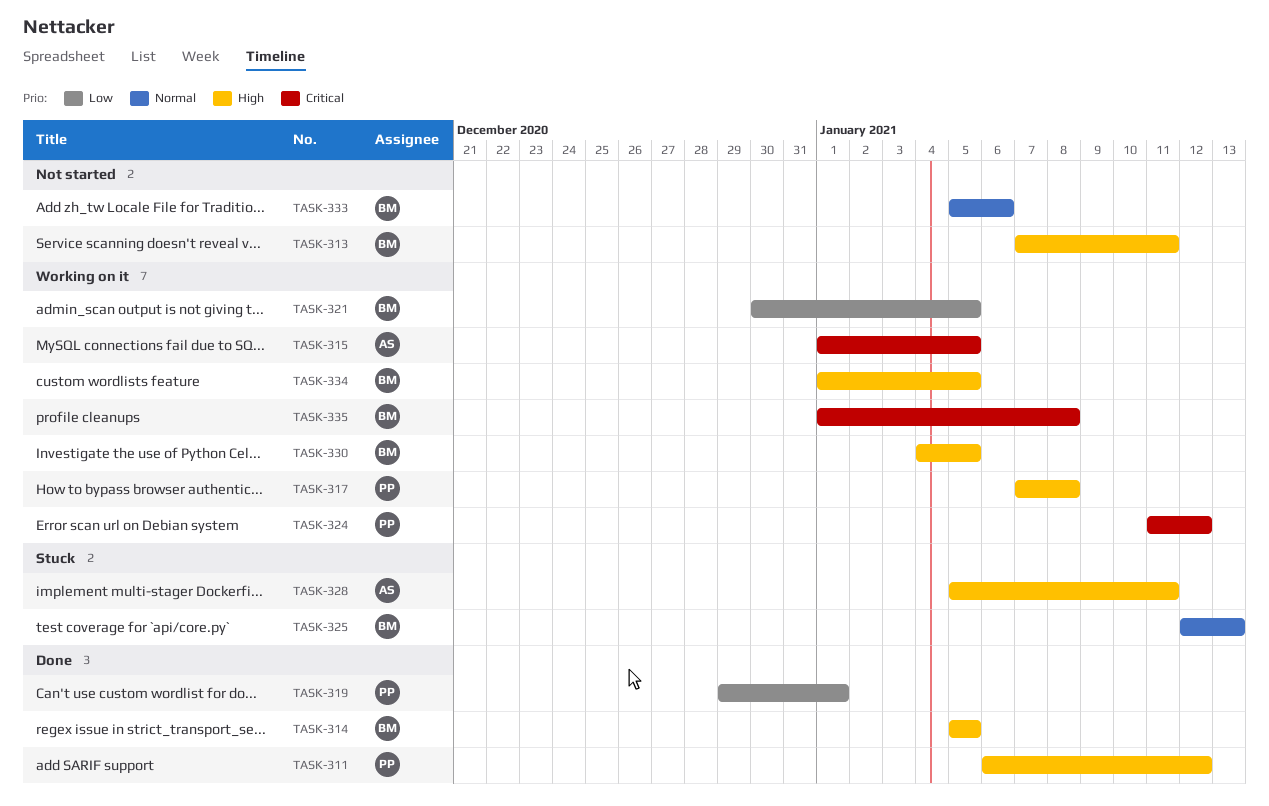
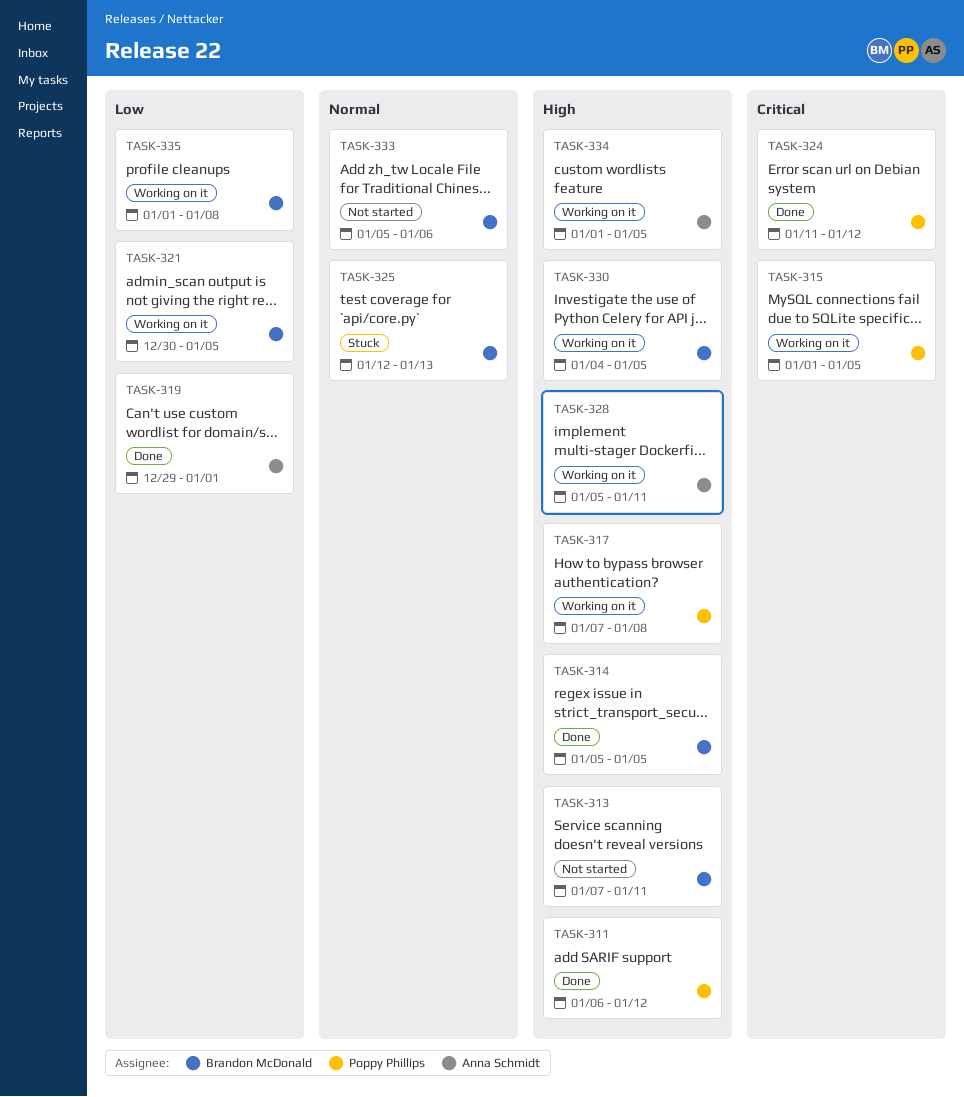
TASK-315, owner: Anna Schmidt -> Poppy Phillips
TASK-319, owner: Poppy Phillips -> Anna Schmidt
TASK-324, status: Working on it -> Done
TASK-328, status: Stuck -> Working on it
TASK-334, owner: Brandon McDonald -> Anna Schmidt
TASK-335, priority: Critical -> Low

